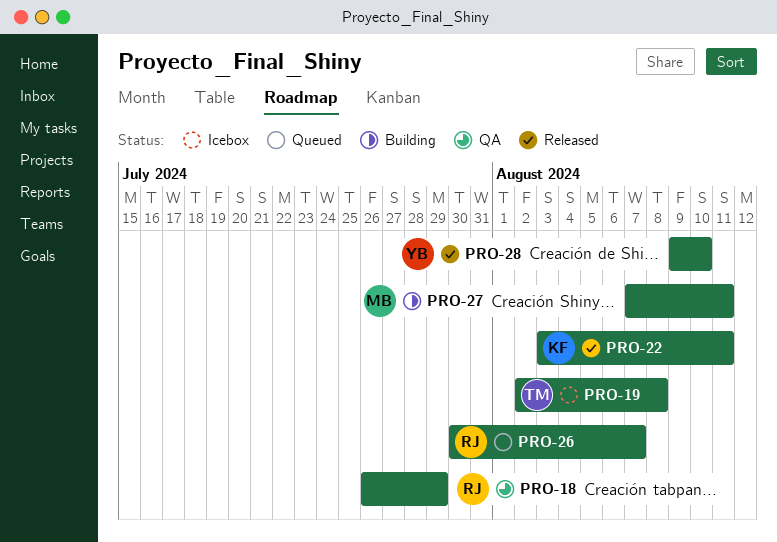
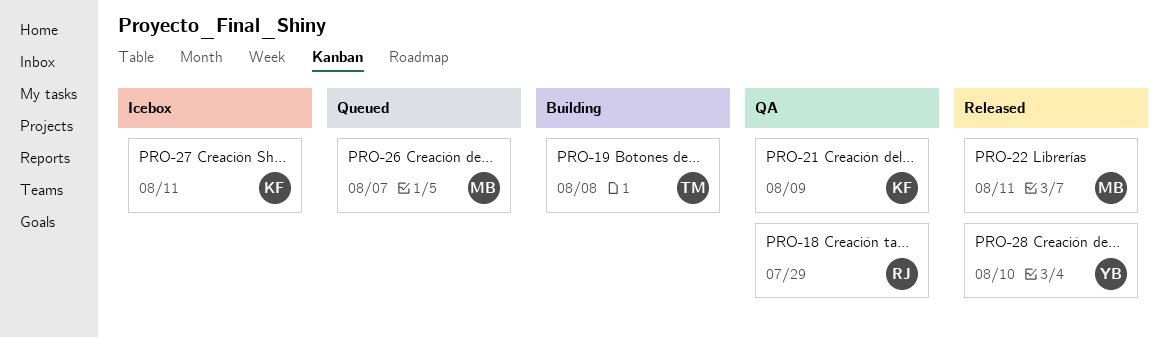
PRO-19, status: Icebox -> Building
PRO-21: none -> present
PRO-22, owner: KF -> MB
PRO-26, owner: RJ -> MB
PRO-27, status: Building -> Icebox
PRO-27, owner: MB -> KF

